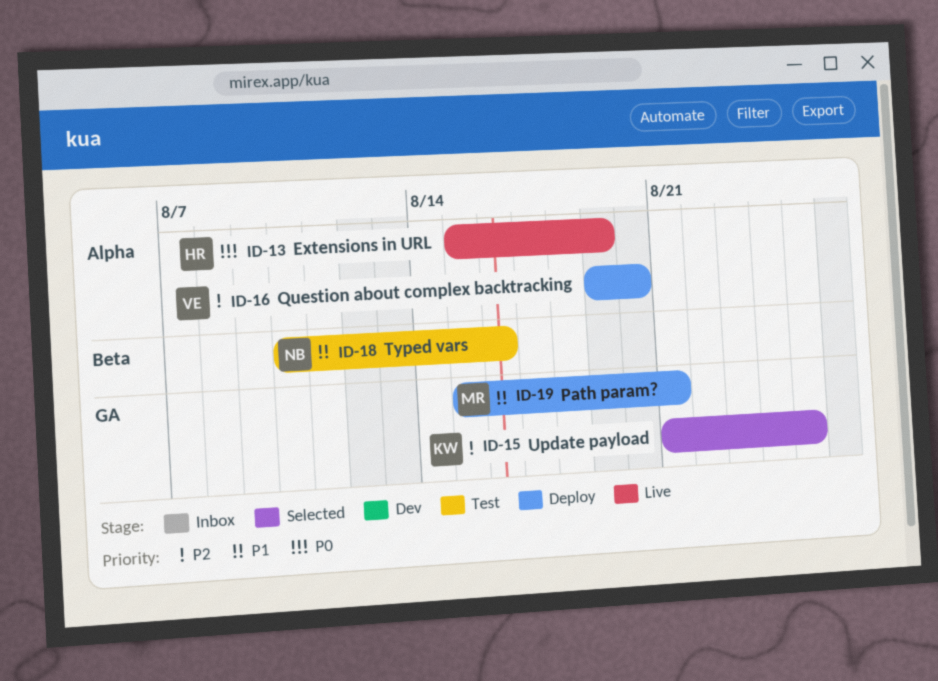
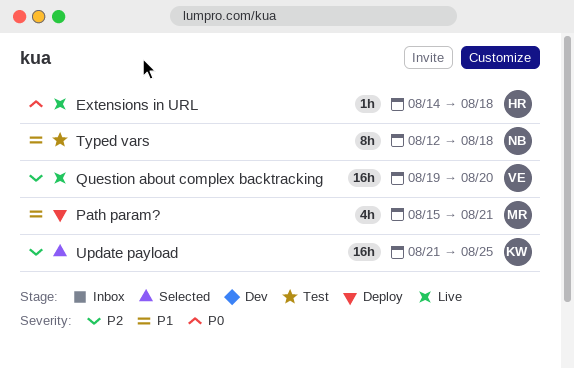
Extensions in URL, start: Aug 15 -> Aug 14
Extensions in URL, due: Aug 19 -> Aug 18
Question about complex backtracking, status: Deploy -> Live
Typed vars, start: Aug 10 -> Aug 12
Typed vars, due: Aug 16 -> Aug 18

